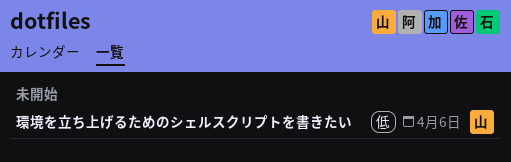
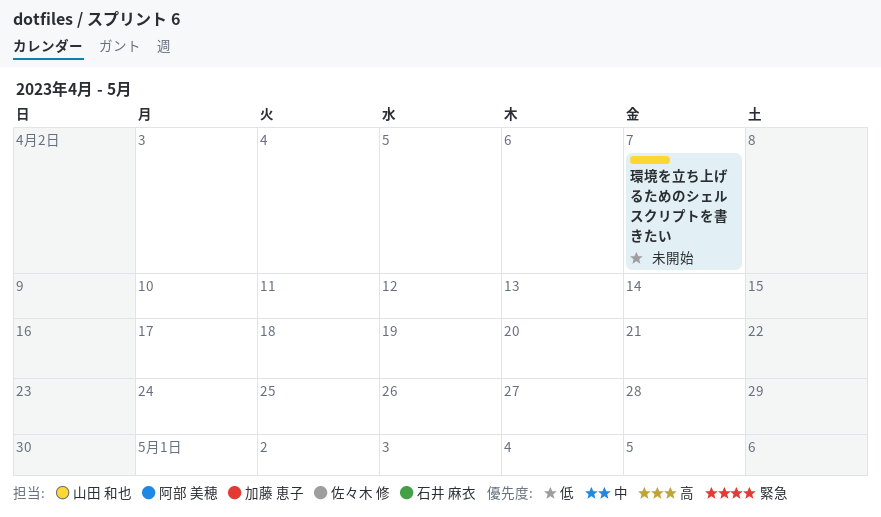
環境を立ち上げるためのシェルスクリプトを書きたい, due: Apr 6 -> Apr 7

